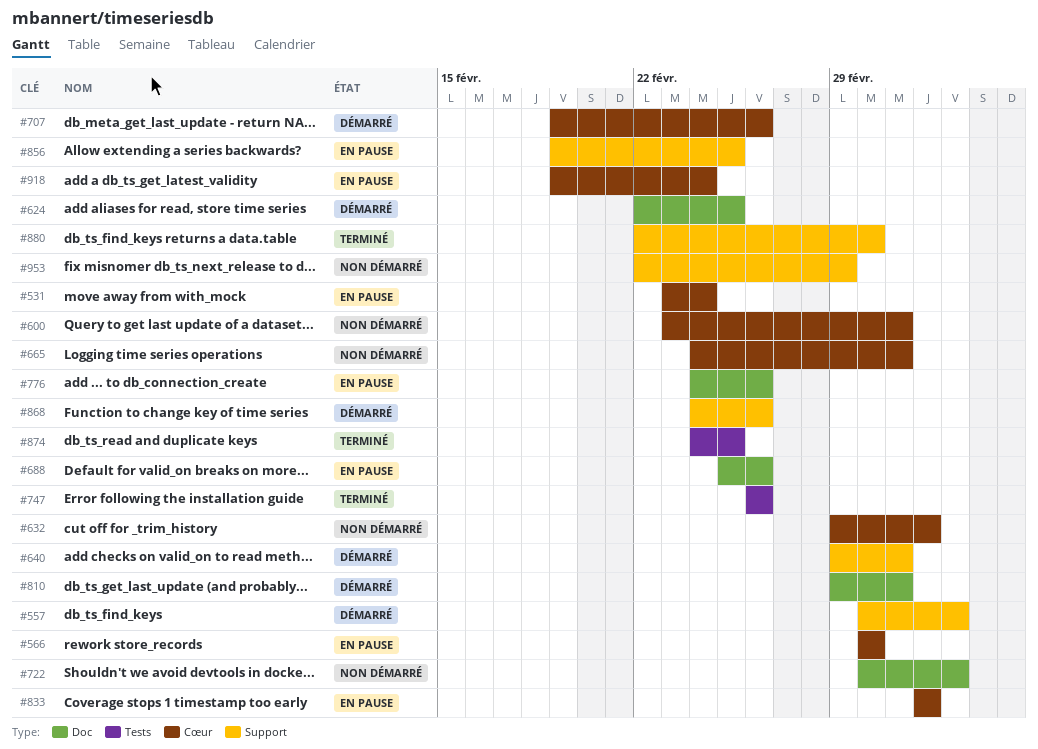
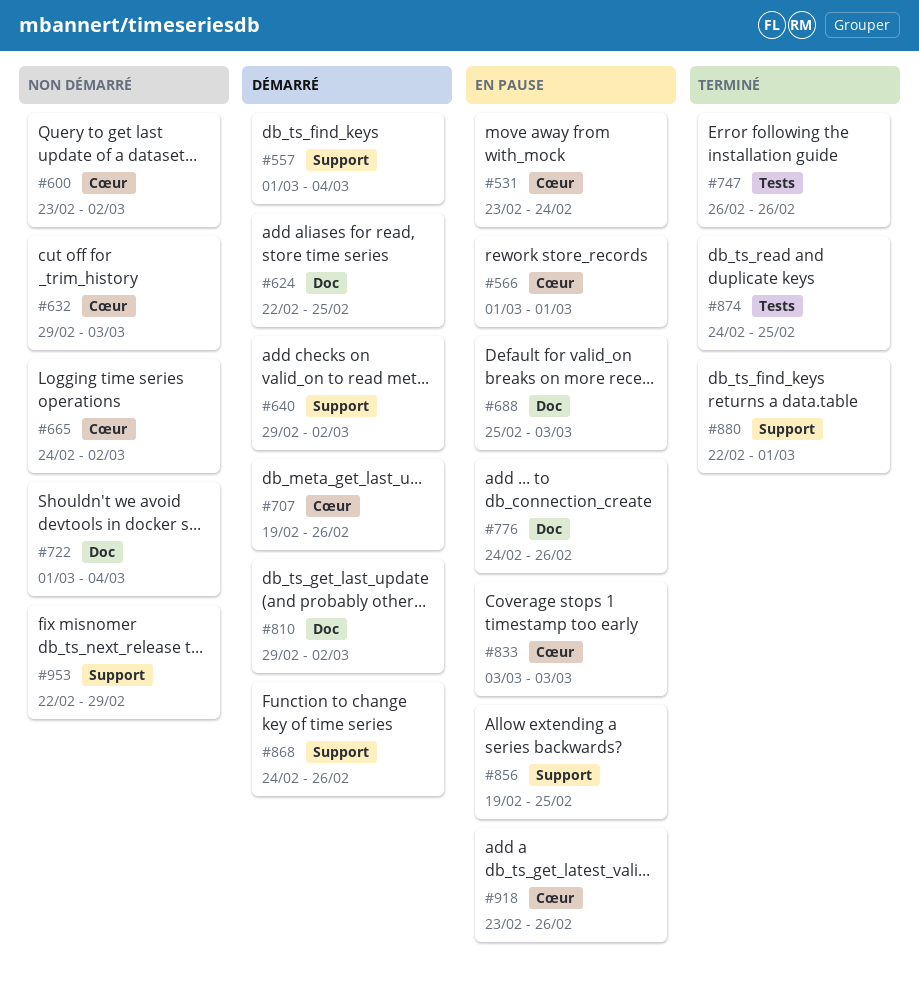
#688, due: Feb 26 -> Mar 3
#918, start: Feb 19 -> Feb 23
#918, due: Feb 24 -> Feb 26

